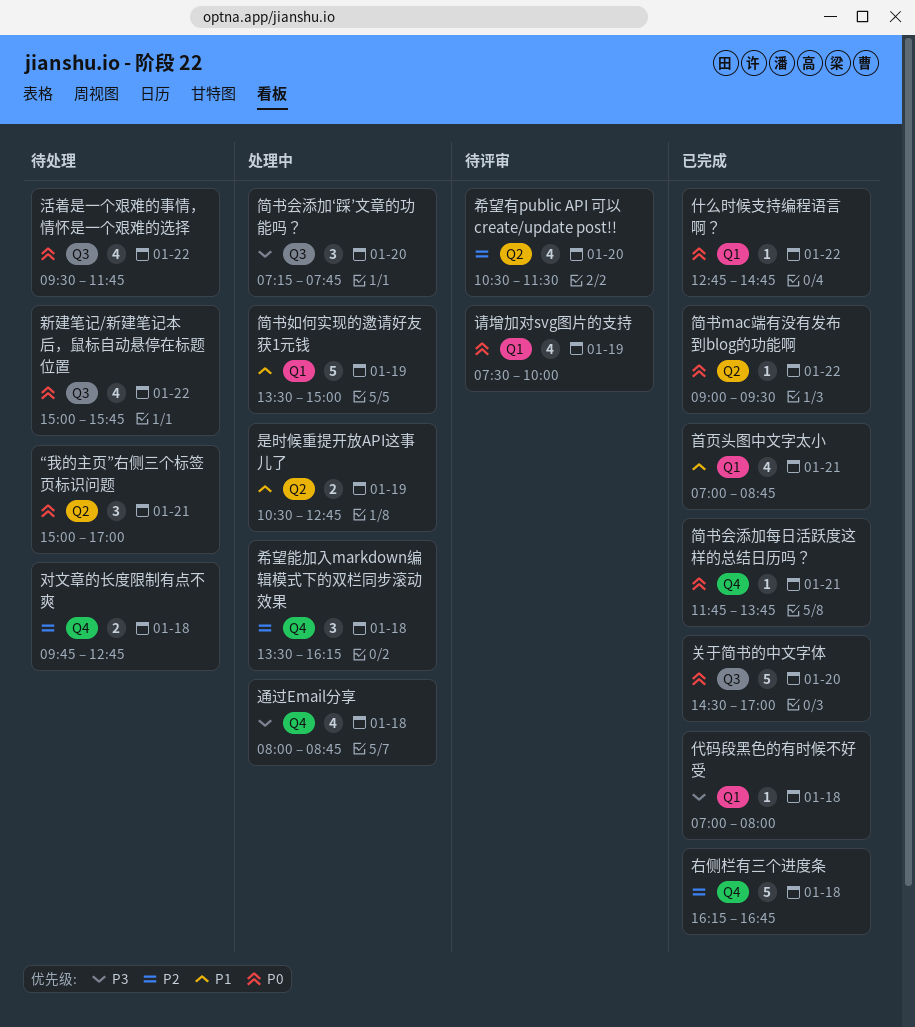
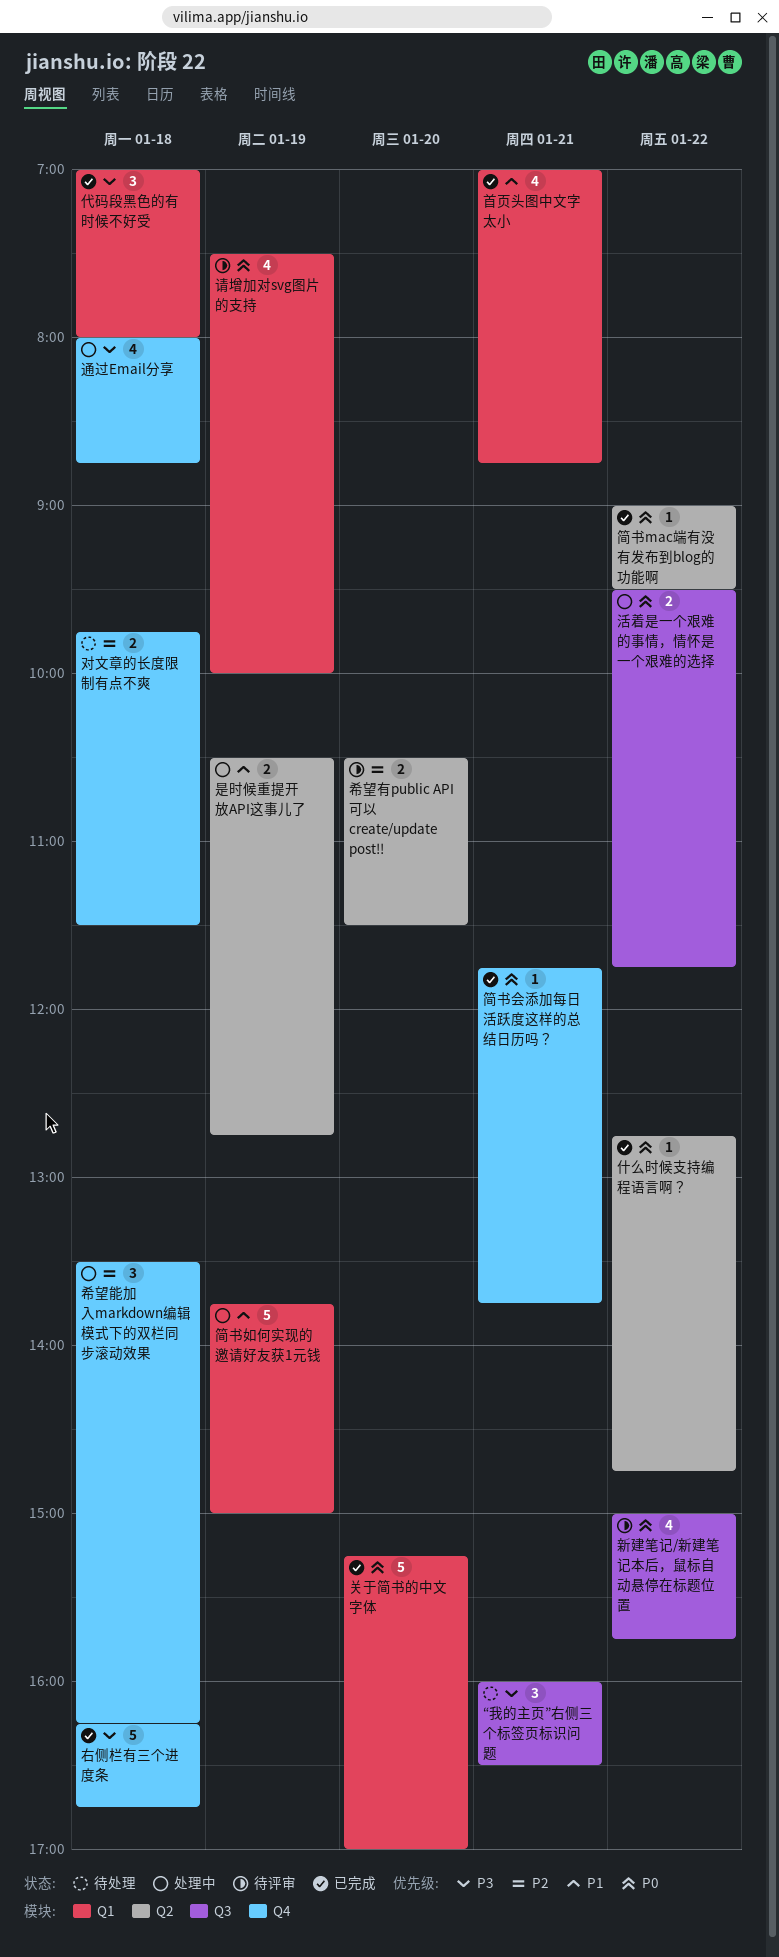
“我的主页”右侧三个标签页标识问题, priority: P0 -> P3
“我的主页”右侧三个标签页标识问题, label: Q2 -> Q3
“我的主页”右侧三个标签页标识问题, begins: 15:00 -> 16:00
“我的主页”右侧三个标签页标识问题, ends: 17:00 -> 16:30
什么时候支持编程语言啊？, label: Q1 -> Q2
代码段黑色的有时候不好受, estimate: 1 -> 3
关于简书的中文字体, label: Q3 -> Q1
关于简书的中文字体, begins: 14:30 -> 15:15
右侧栏有三个进度条, priority: P2 -> P3
对文章的长度限制有点不爽, ends: 12:45 -> 11:30
希望有public API 可以 create/update post!!, estimate: 4 -> 2
新建笔记/新建笔记本后，鼠标自动悬停在标题位置, status: 待处理 -> 待评审
活着是一个艰难的事情，情怀是一个艰难的选择, status: 待处理 -> 处理中
活着是一个艰难的事情，情怀是一个艰难的选择, estimate: 4 -> 2
简书会添加‘踩’文章的功能吗？: present -> none
简书如何实现的邀请好友获1元钱, begins: 13:30 -> 13:45

